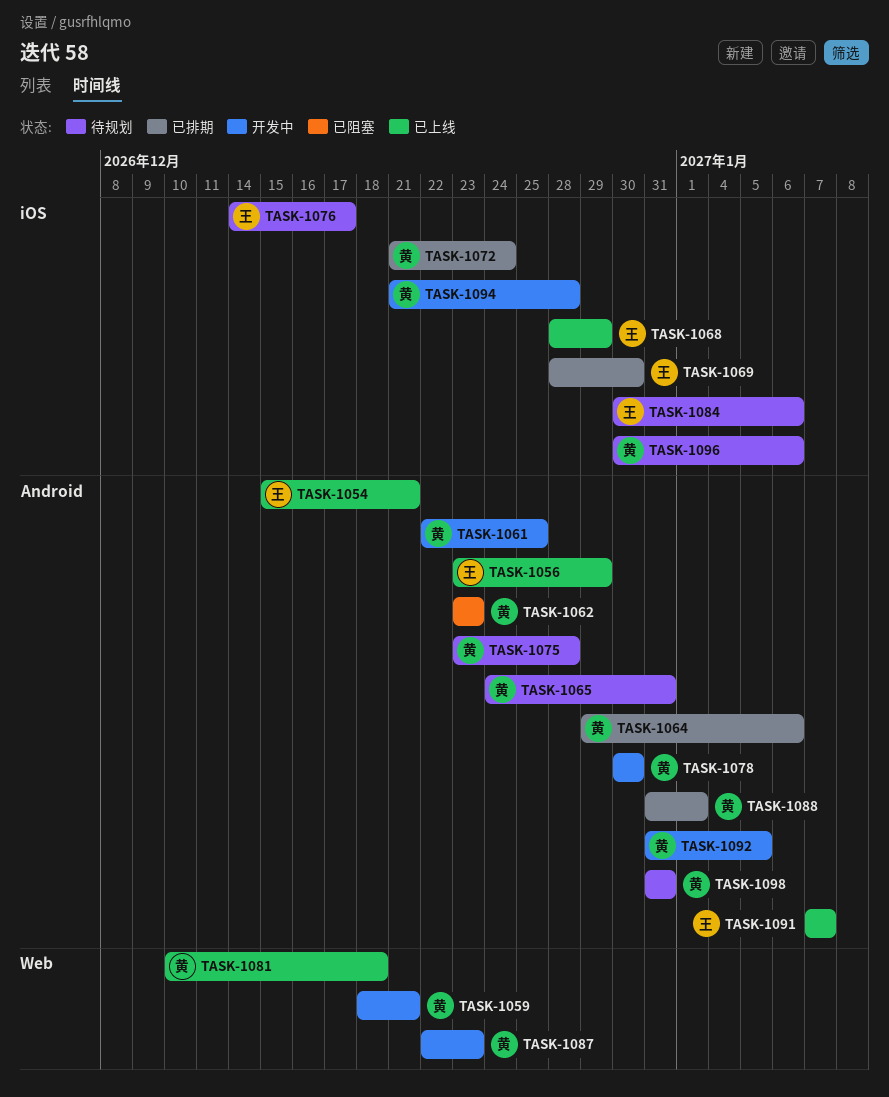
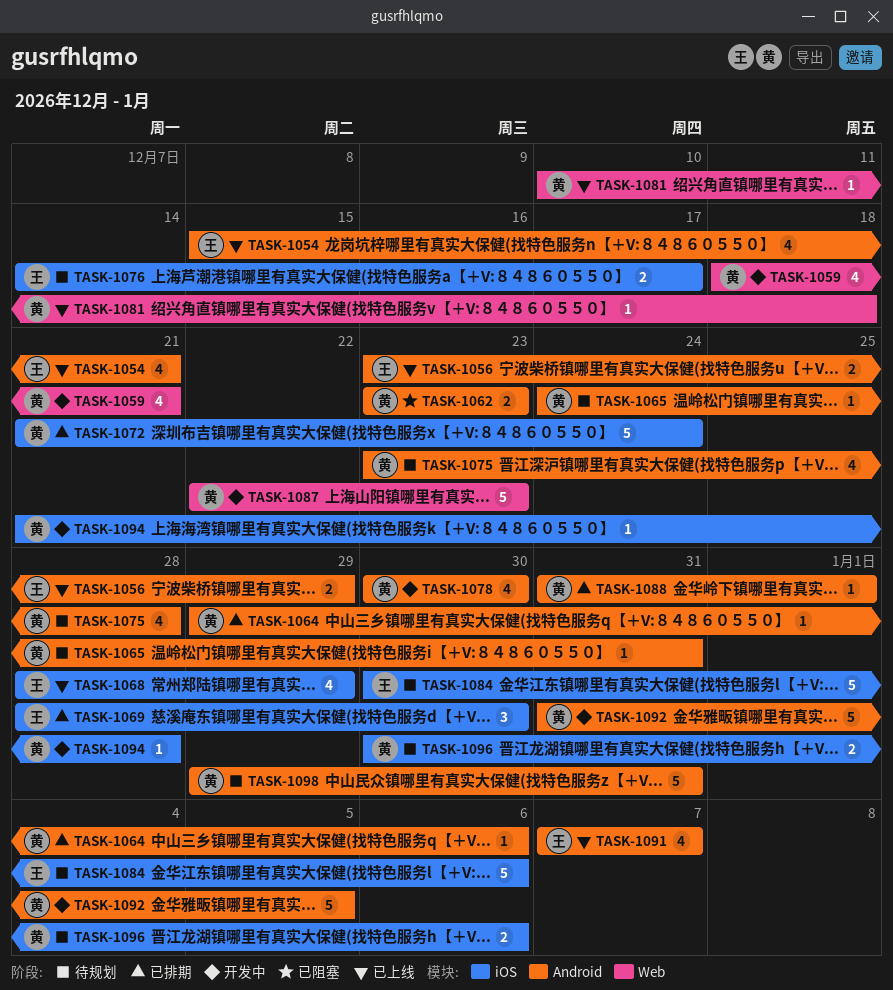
TASK-1061: present -> none
TASK-1098, start: Dec 31 -> Dec 29

